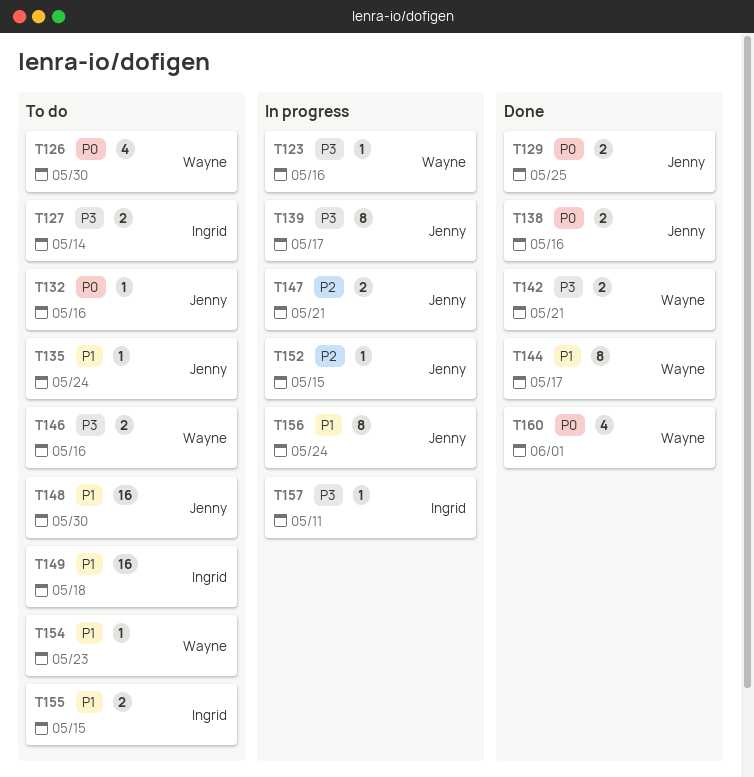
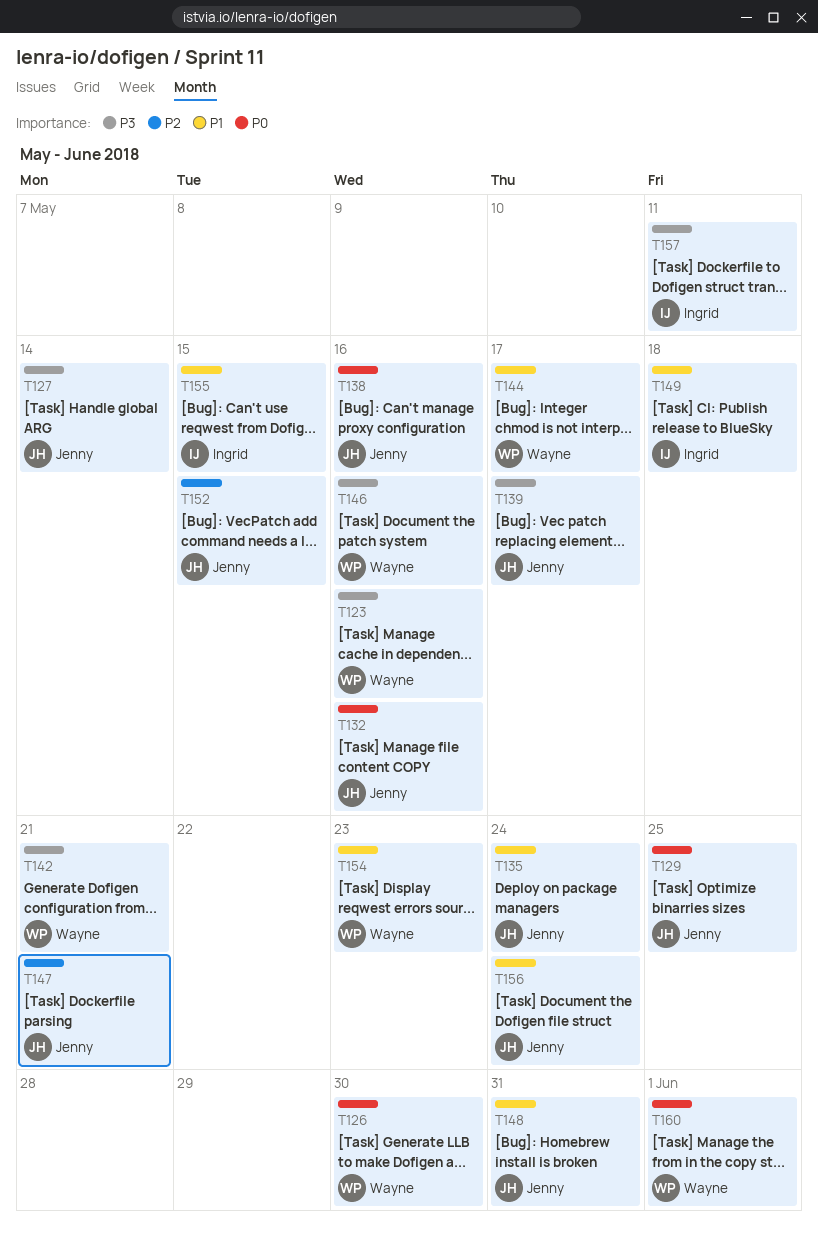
T127, owner: Ingrid -> Jenny
T148, due: May 30 -> May 31

